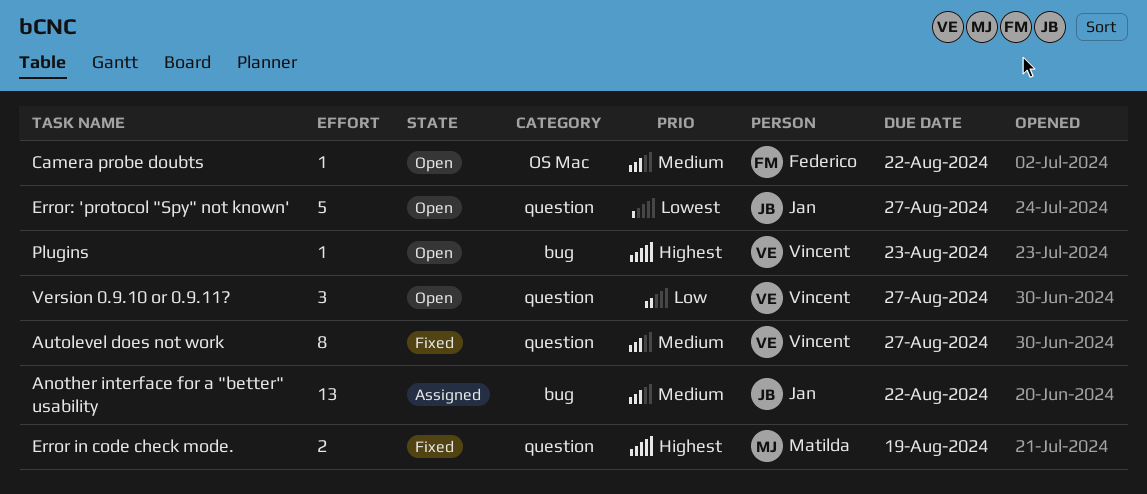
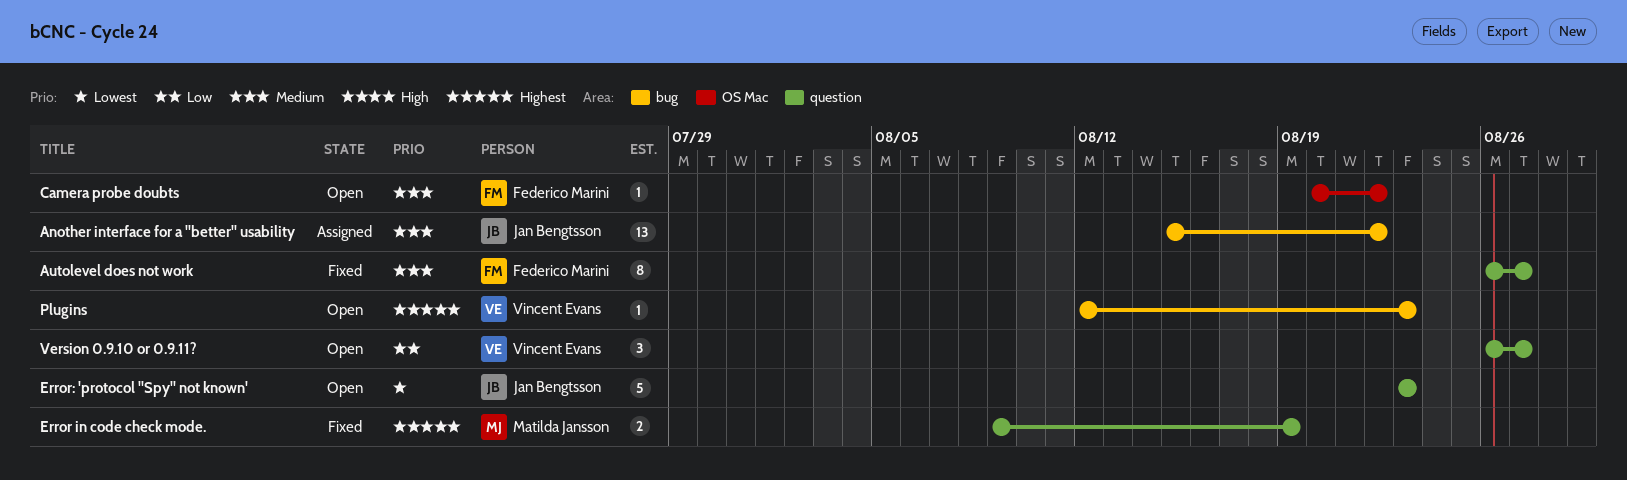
Autolevel does not work, owner: Vincent Evans -> Federico Marini
Error: 'protocol "Spy" not known', due: Aug 27 -> Aug 23

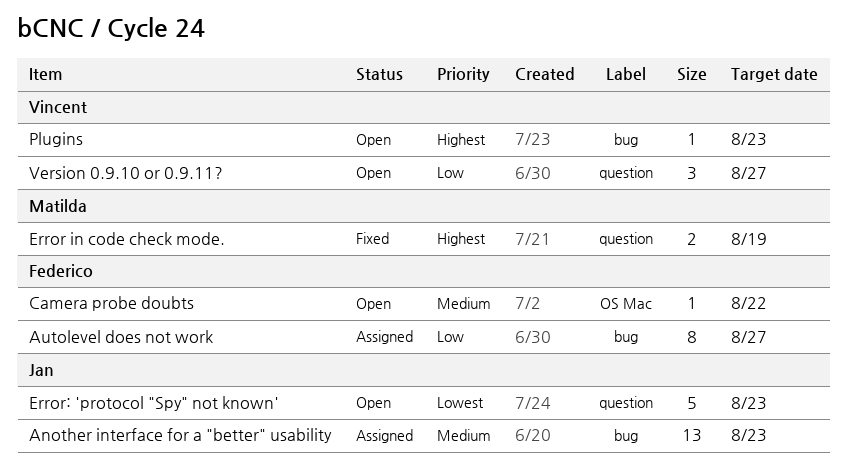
Another interface for a "better" usability, due: Aug 22 -> Aug 23
Autolevel does not work, status: Fixed -> Assigned
Autolevel does not work, priority: Medium -> Low
Autolevel does not work, label: question -> bug

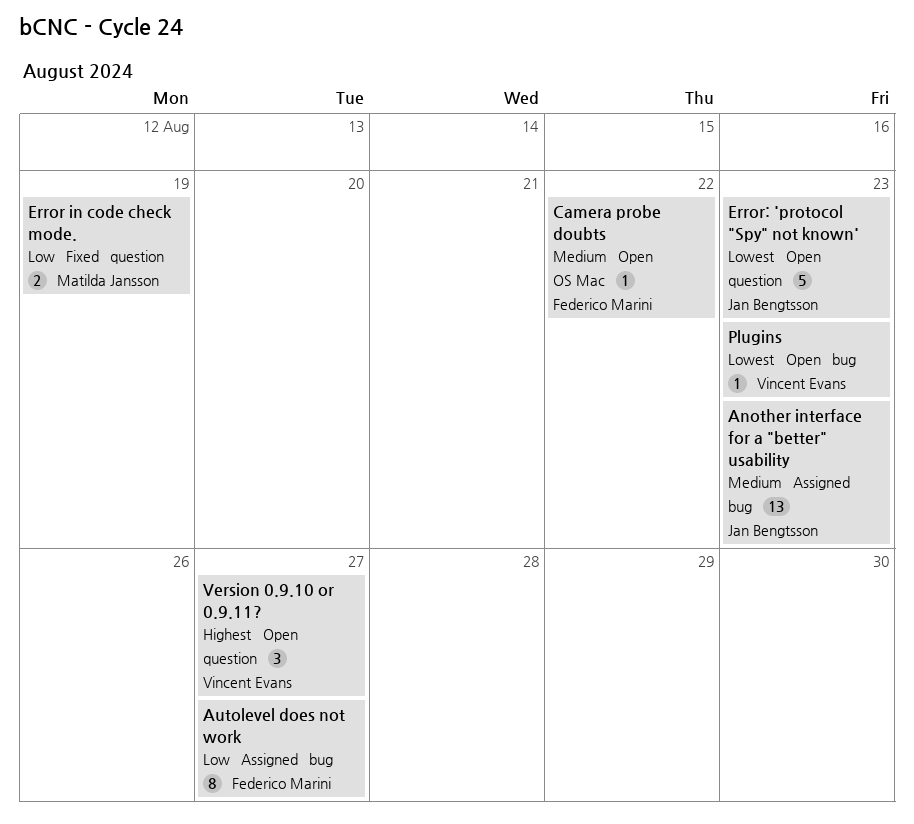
Error in code check mode., priority: Highest -> Low
Plugins, priority: Highest -> Lowest
Version 0.9.10 or 0.9.11?, priority: Low -> Highest

